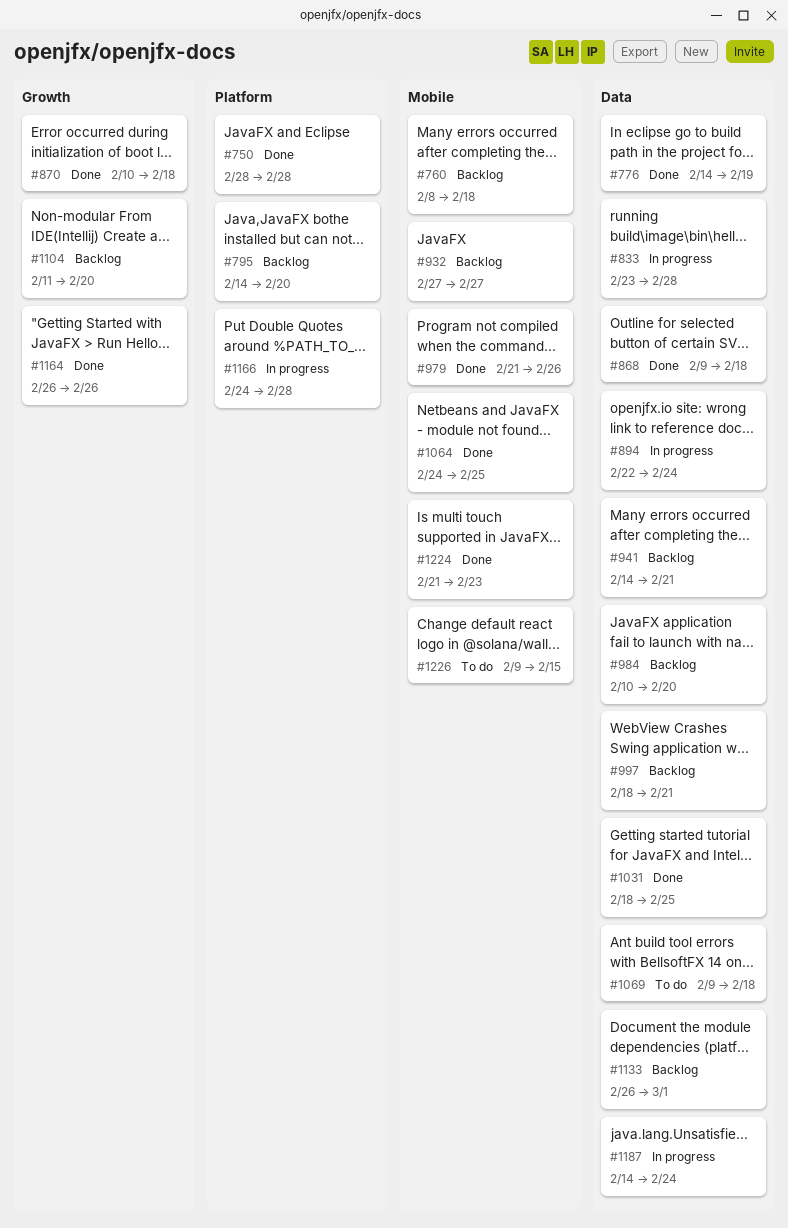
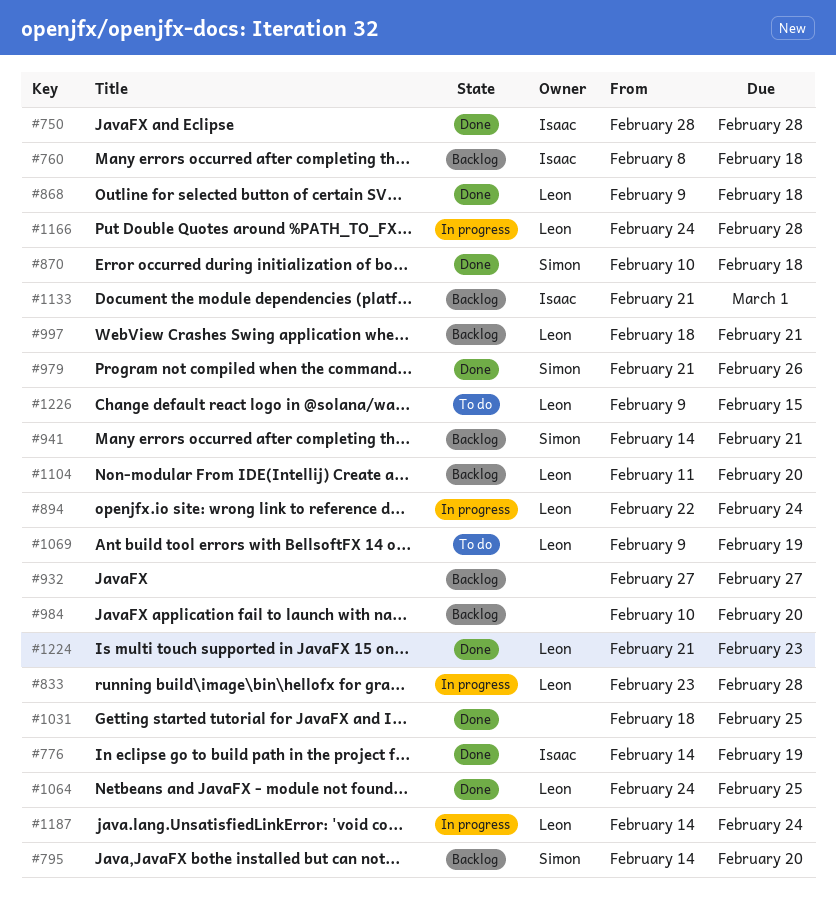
#1069, due: Feb 18 -> Feb 19
#1133, start: Feb 26 -> Feb 21
#1164: present -> none

